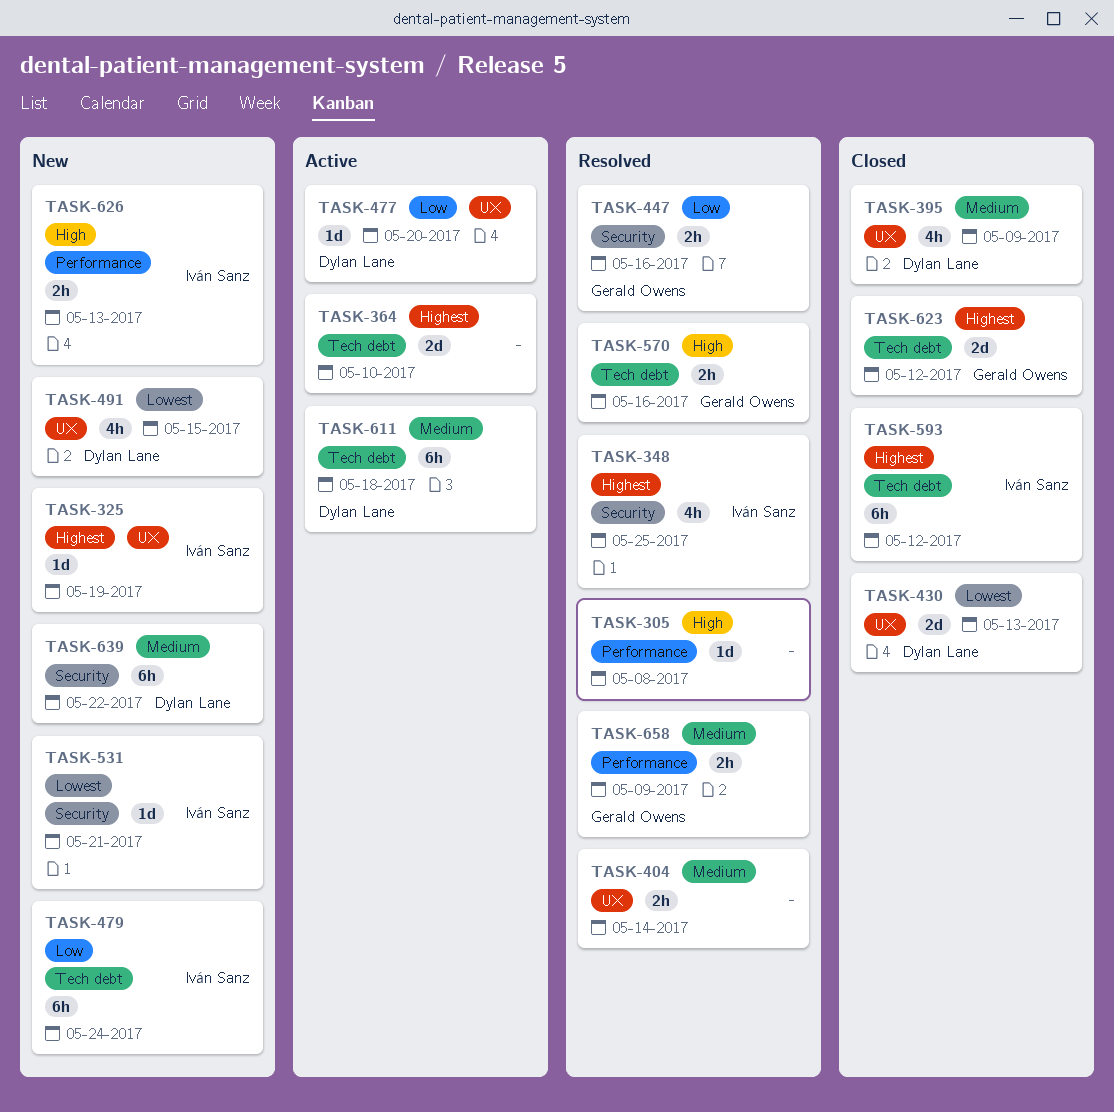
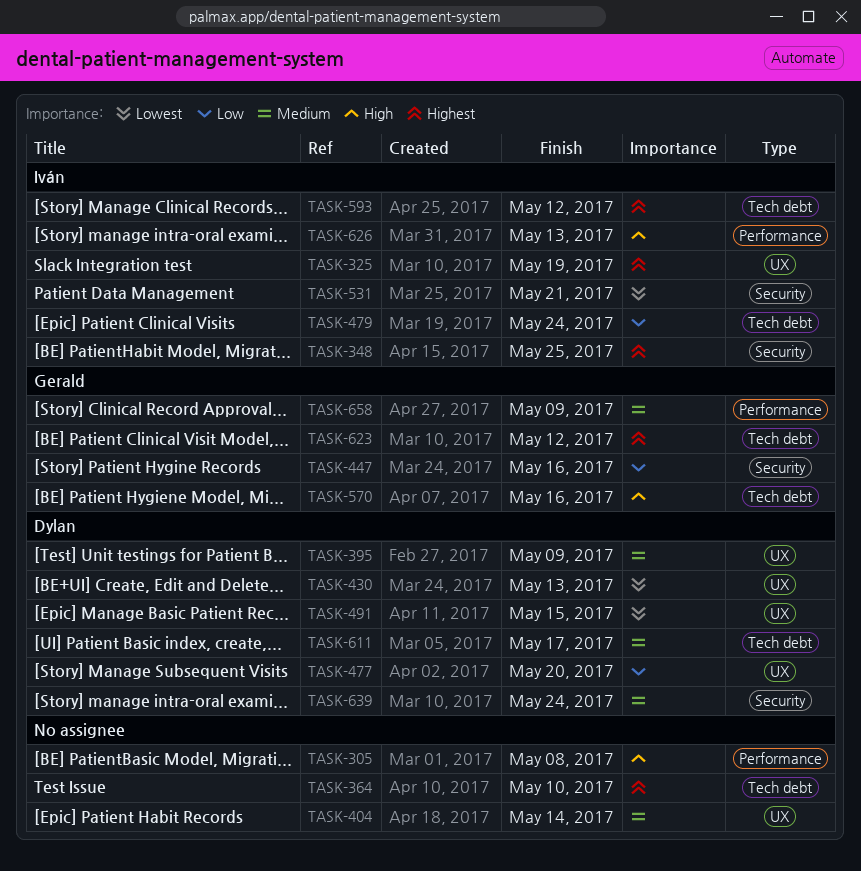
TASK-611, due: May 18 -> May 17
TASK-639, due: May 22 -> May 24

